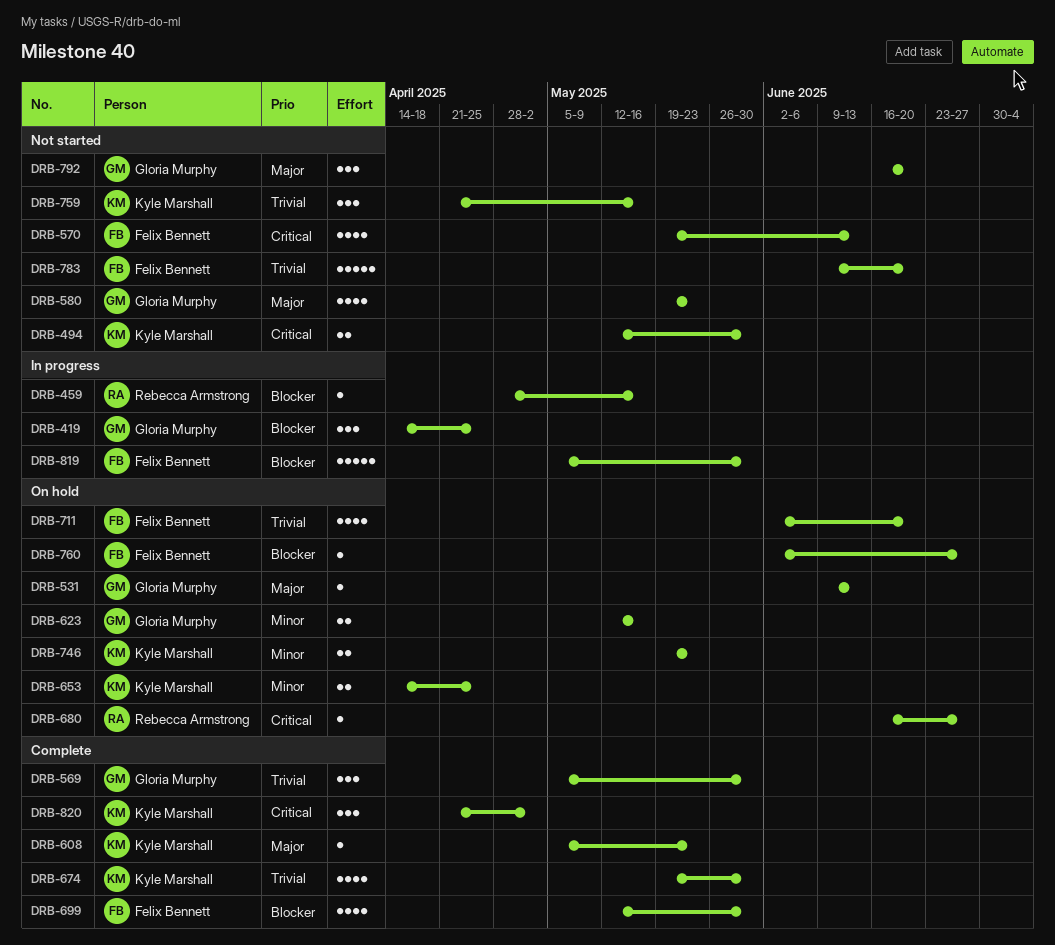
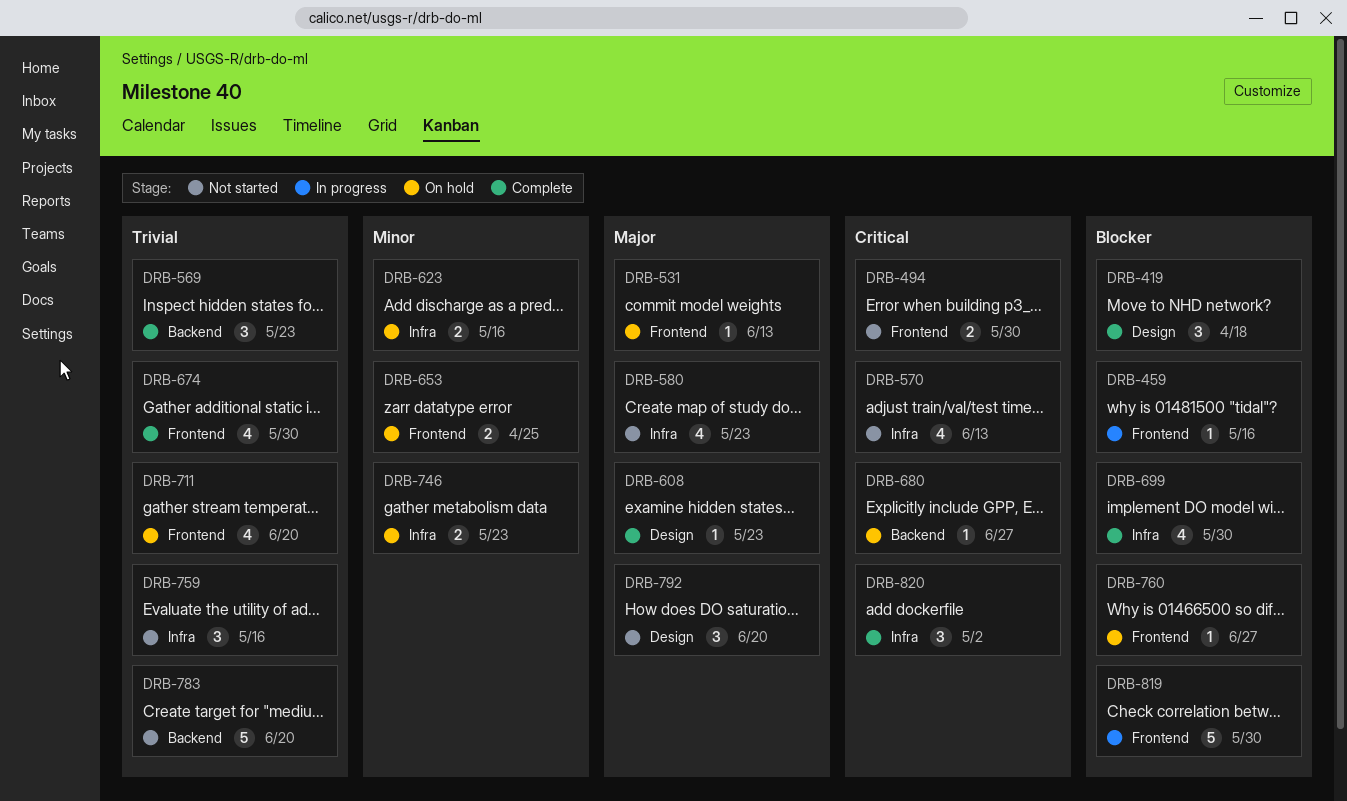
DRB-419, status: In progress -> Complete
DRB-419, due: Apr 25 -> Apr 18
DRB-569, due: May 30 -> May 23

